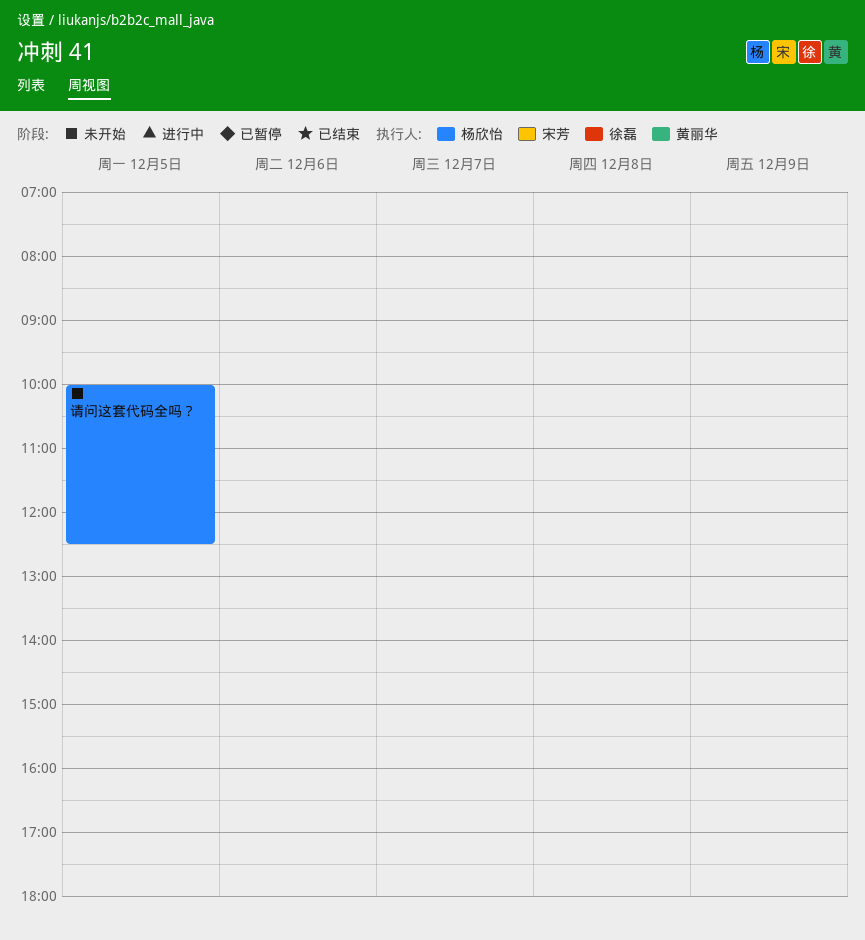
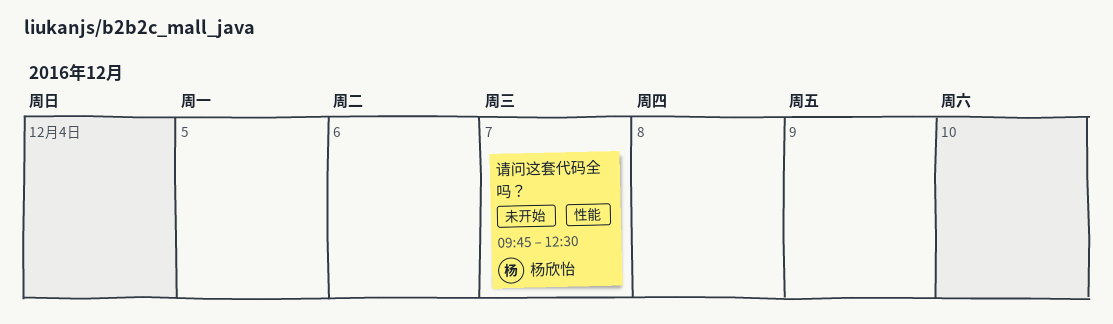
请问这套代码全吗？, day: Dec 5 -> Dec 7
请问这套代码全吗？, begins: 10:00 -> 09:45

